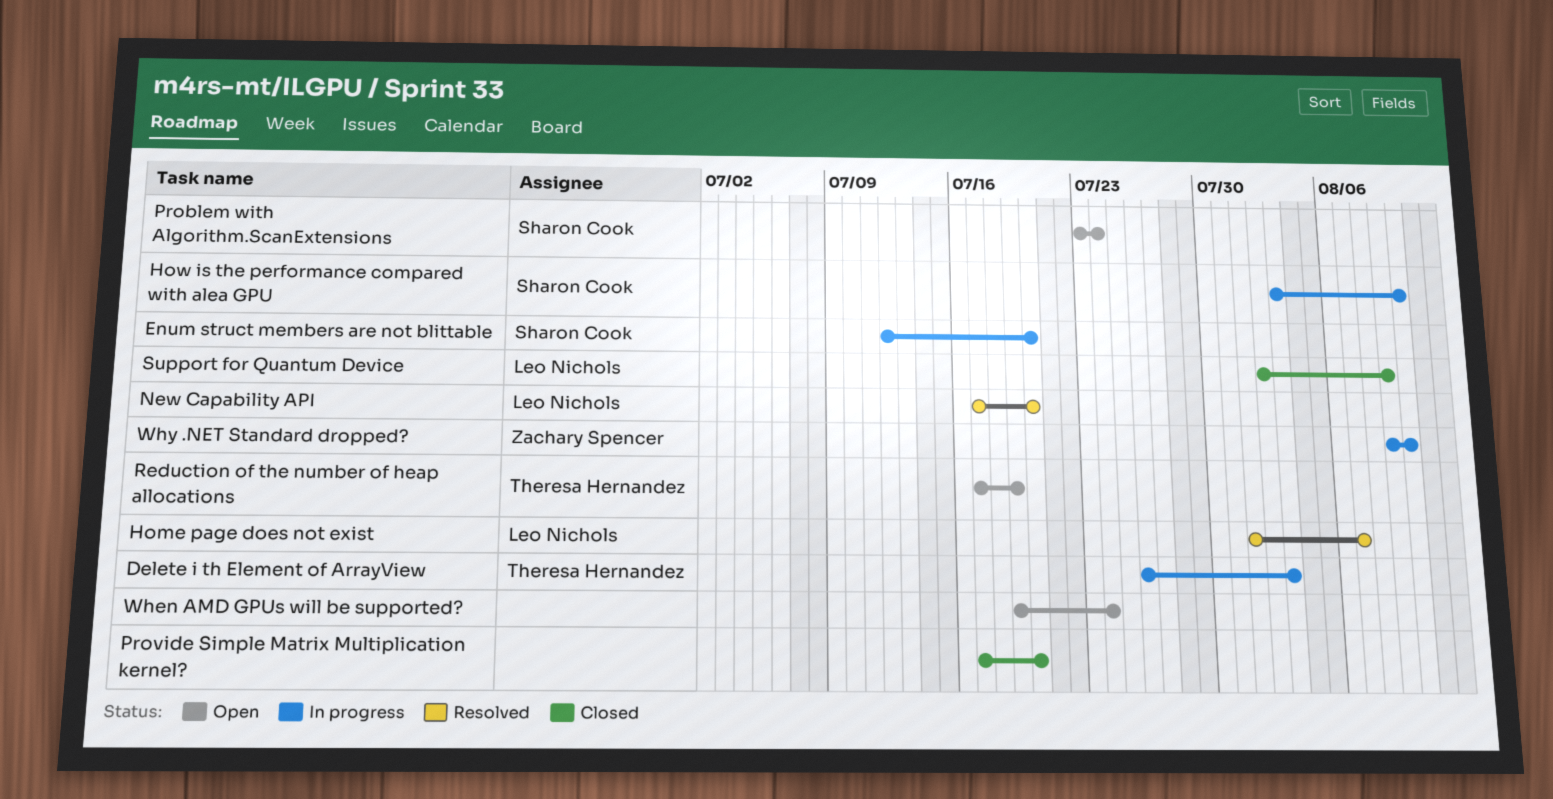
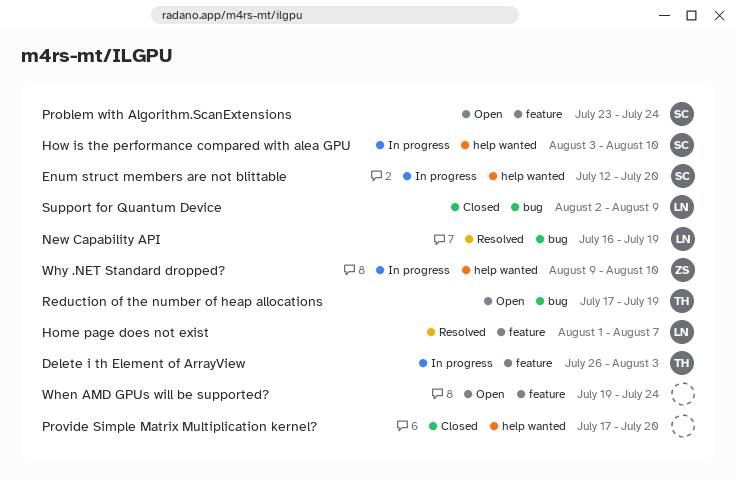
New Capability API, start: Jul 17 -> Jul 16
New Capability API, due: Jul 20 -> Jul 19

